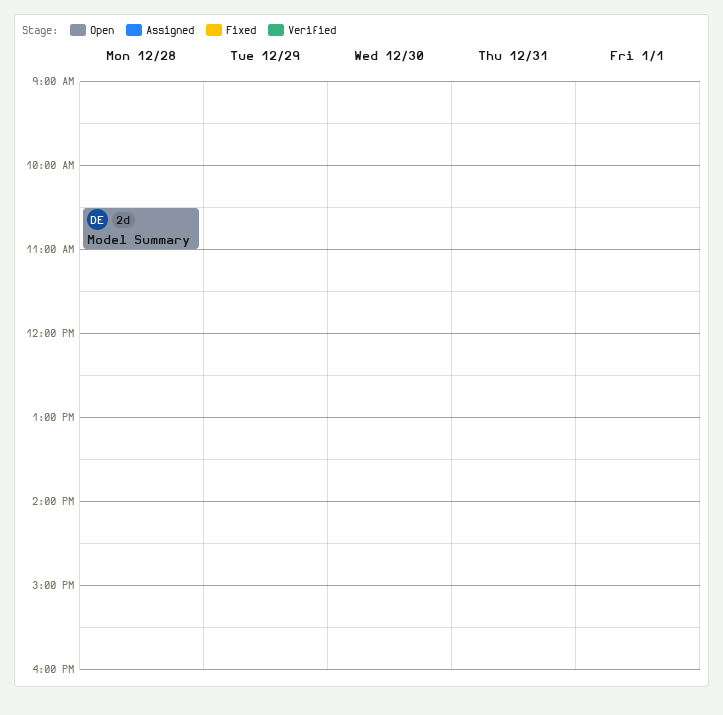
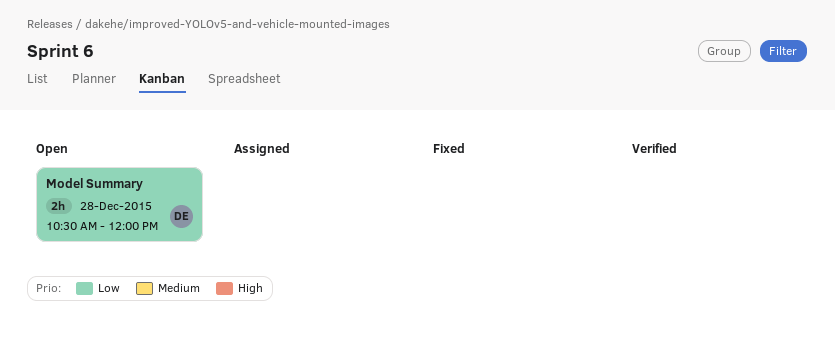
Model Summary, estimate: 2d -> 2h
Model Summary, ends: 11:00 -> 12:00

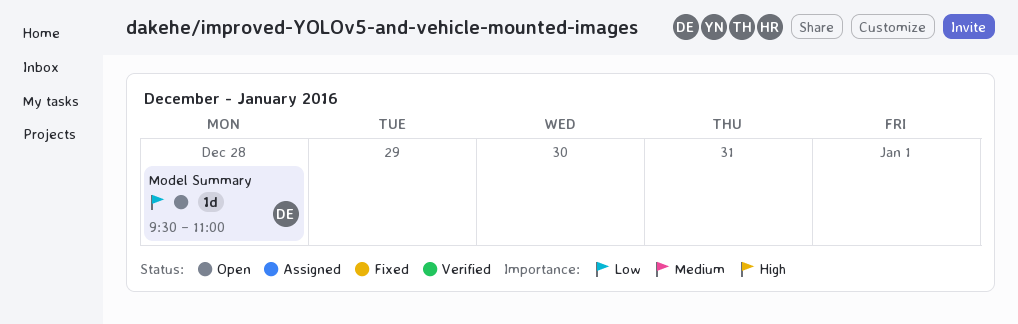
Model Summary, estimate: 2h -> 1d
Model Summary, begins: 10:30 -> 09:30
Model Summary, ends: 12:00 -> 11:00

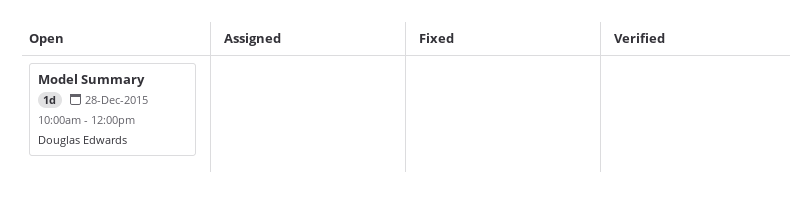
Model Summary, begins: 09:30 -> 10:00
Model Summary, ends: 11:00 -> 12:00

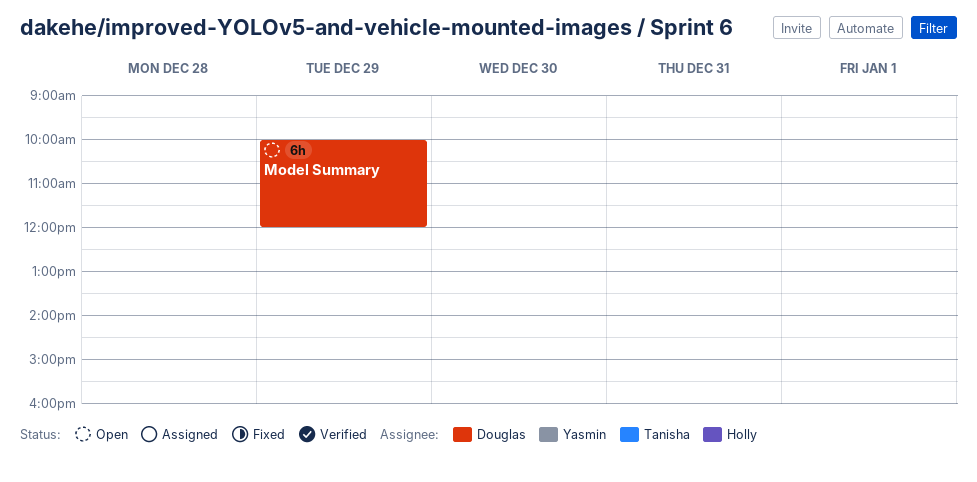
Model Summary, estimate: 1d -> 6h
Model Summary, day: Dec 28 -> Dec 29

